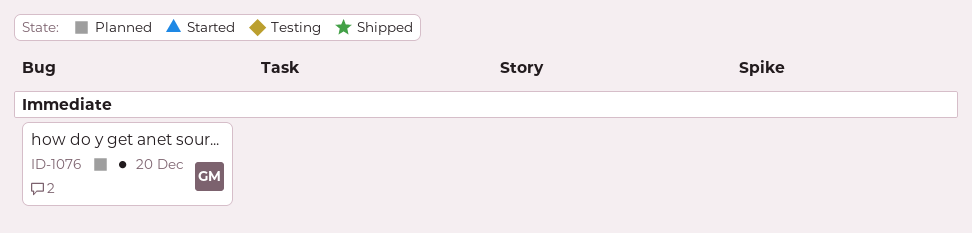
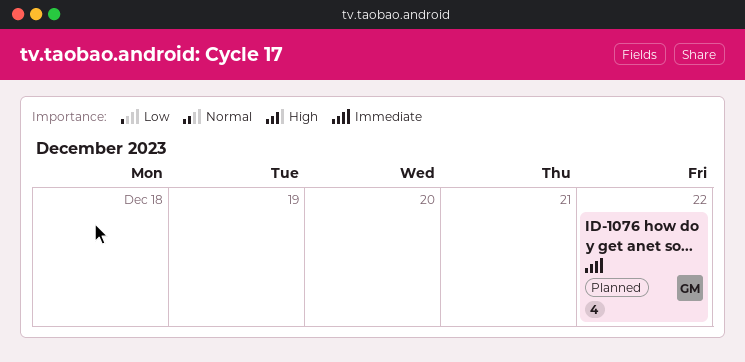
ID-1076, estimate: 1 -> 4
ID-1076, due: Dec 20 -> Dec 22

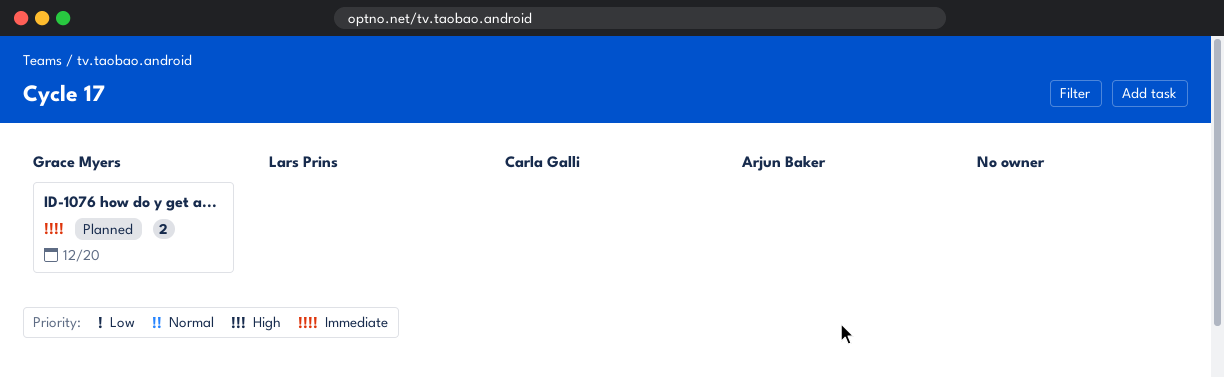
ID-1076, estimate: 4 -> 2
ID-1076, due: Dec 22 -> Dec 20

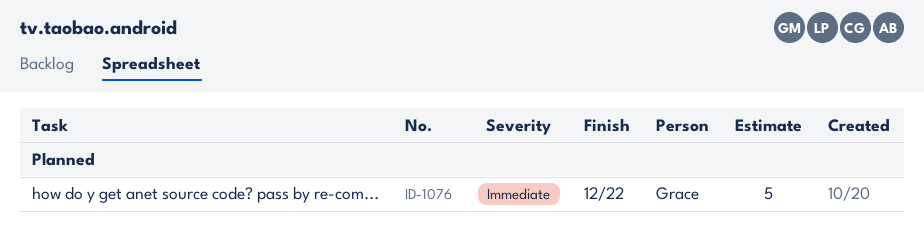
ID-1076, estimate: 2 -> 5
ID-1076, due: Dec 20 -> Dec 22

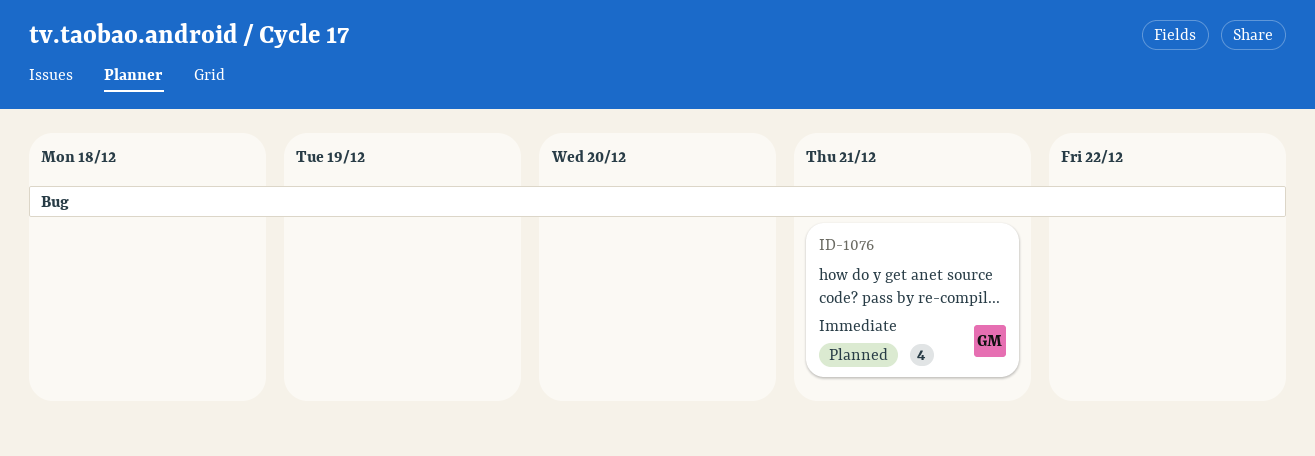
ID-1076, estimate: 5 -> 4
ID-1076, due: Dec 22 -> Dec 21

